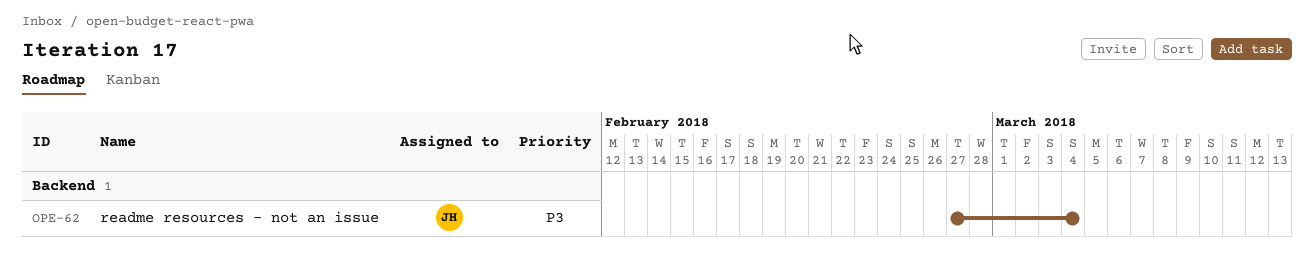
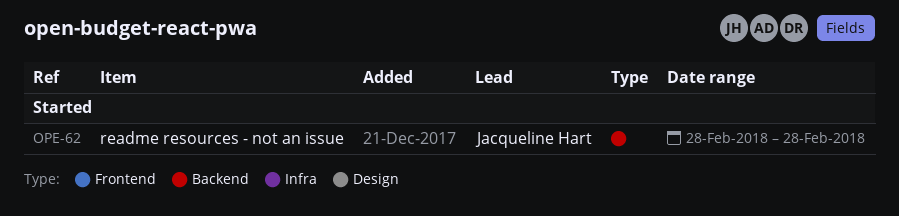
OPE-62, start: Feb 27 -> Feb 28
OPE-62, due: Mar 4 -> Feb 28

